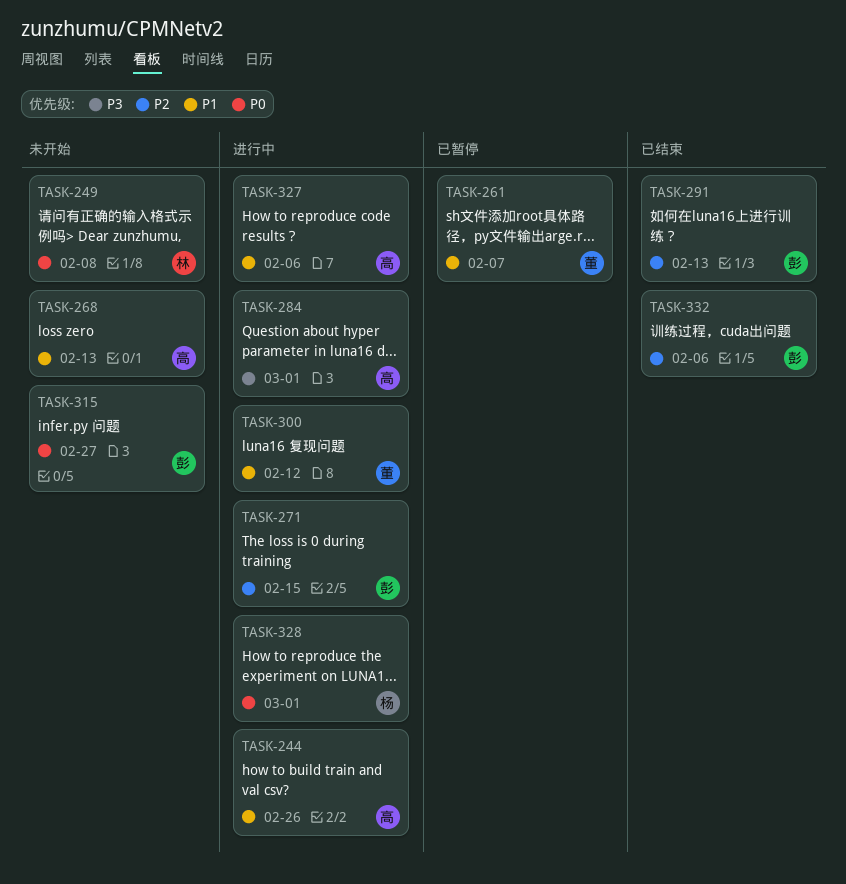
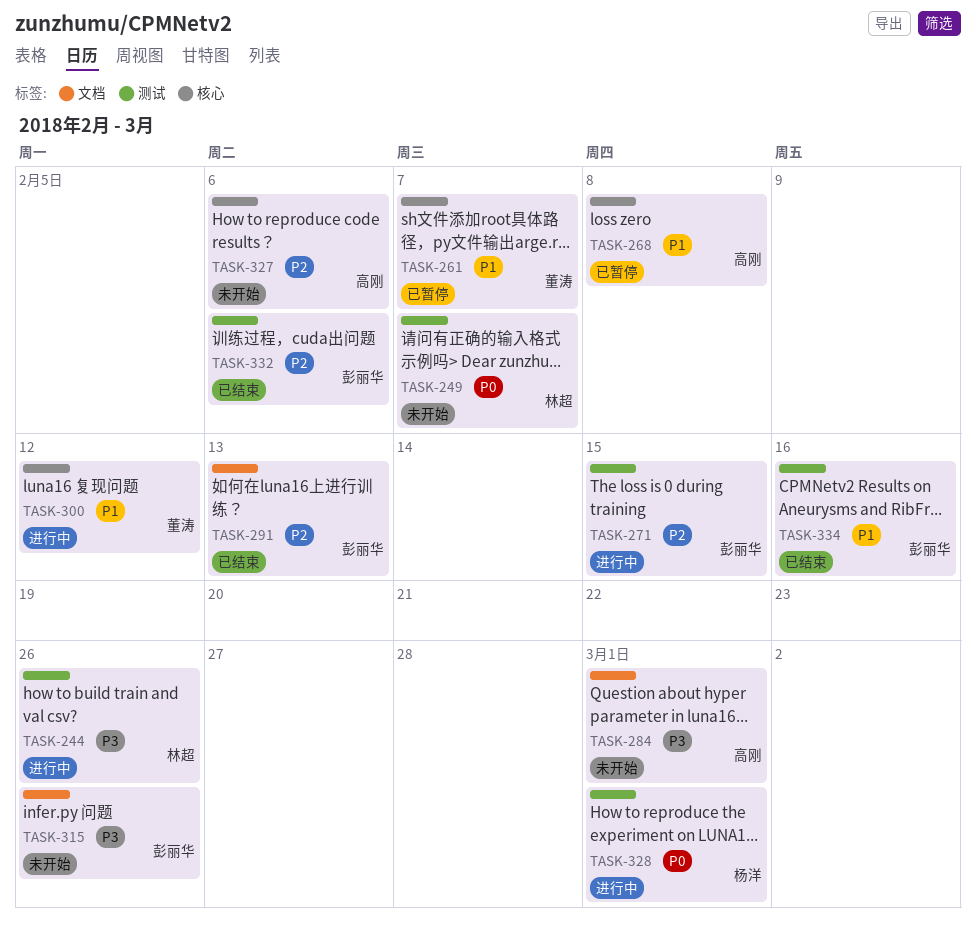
TASK-244, owner: 高刚 -> 林超
TASK-244, priority: P1 -> P3
TASK-249, due: Feb 8 -> Feb 7
TASK-268, status: 未开始 -> 已暂停
TASK-268, due: Feb 13 -> Feb 8
TASK-284, status: 进行中 -> 未开始
TASK-315, priority: P0 -> P3
TASK-315, due: Feb 27 -> Feb 26
TASK-327, status: 进行中 -> 未开始
TASK-327, priority: P1 -> P2
TASK-334: none -> present

